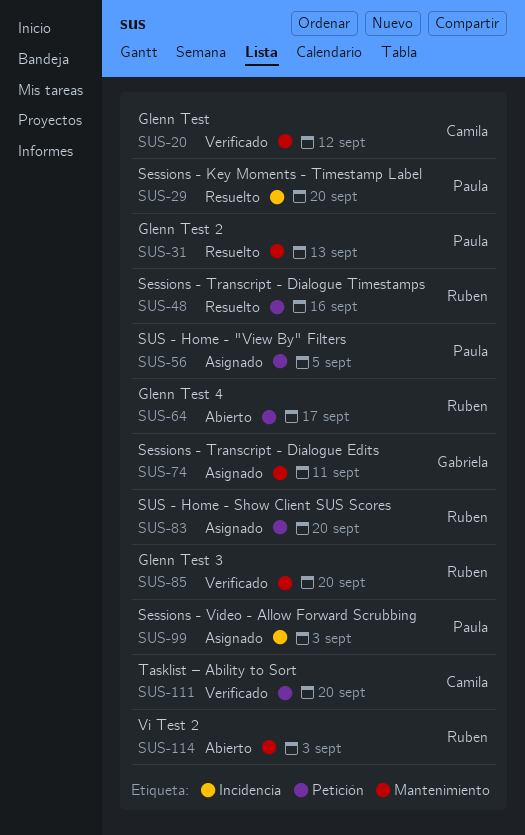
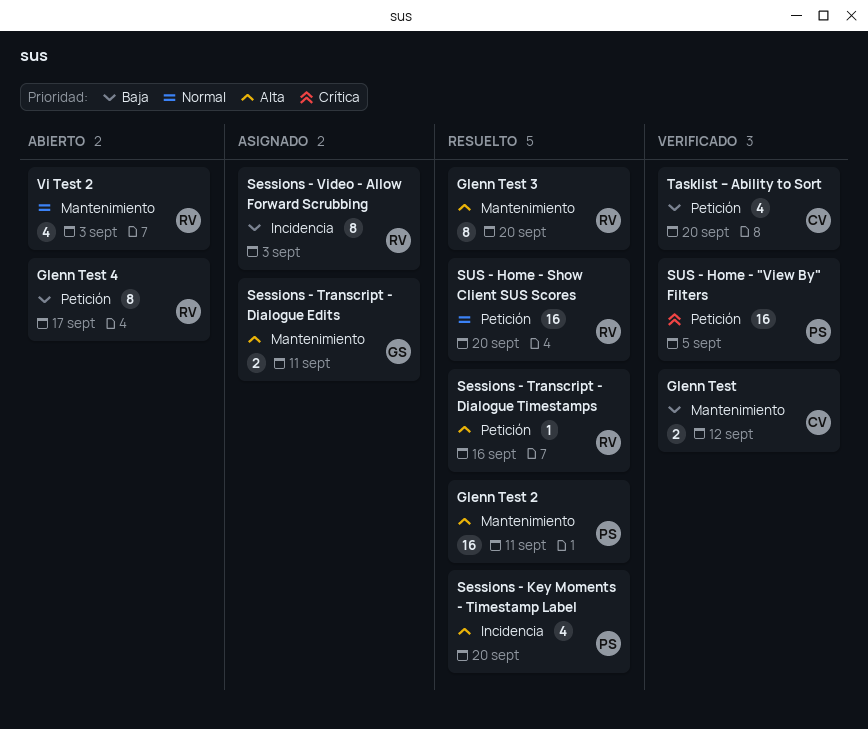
Glenn Test 2, due: Sep 13 -> Sep 11
Glenn Test 3, status: Verificado -> Resuelto
Sessions - Video - Allow Forward Scrubbing, owner: Paula -> Ruben
SUS - Home - "View By" Filters, status: Asignado -> Verificado
SUS - Home - Show Client SUS Scores, status: Asignado -> Resuelto

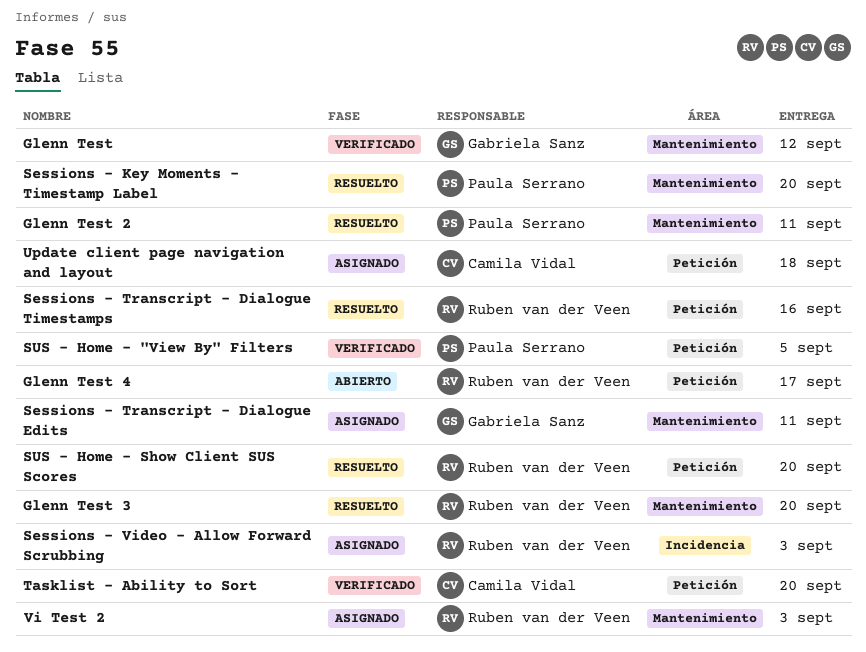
Glenn Test, owner: Camila Vidal -> Gabriela Sanz
Sessions - Key Moments - Timestamp Label, label: Incidencia -> Mantenimiento
Update client page navigation and layout: none -> present
Vi Test 2, status: Abierto -> Asignado

